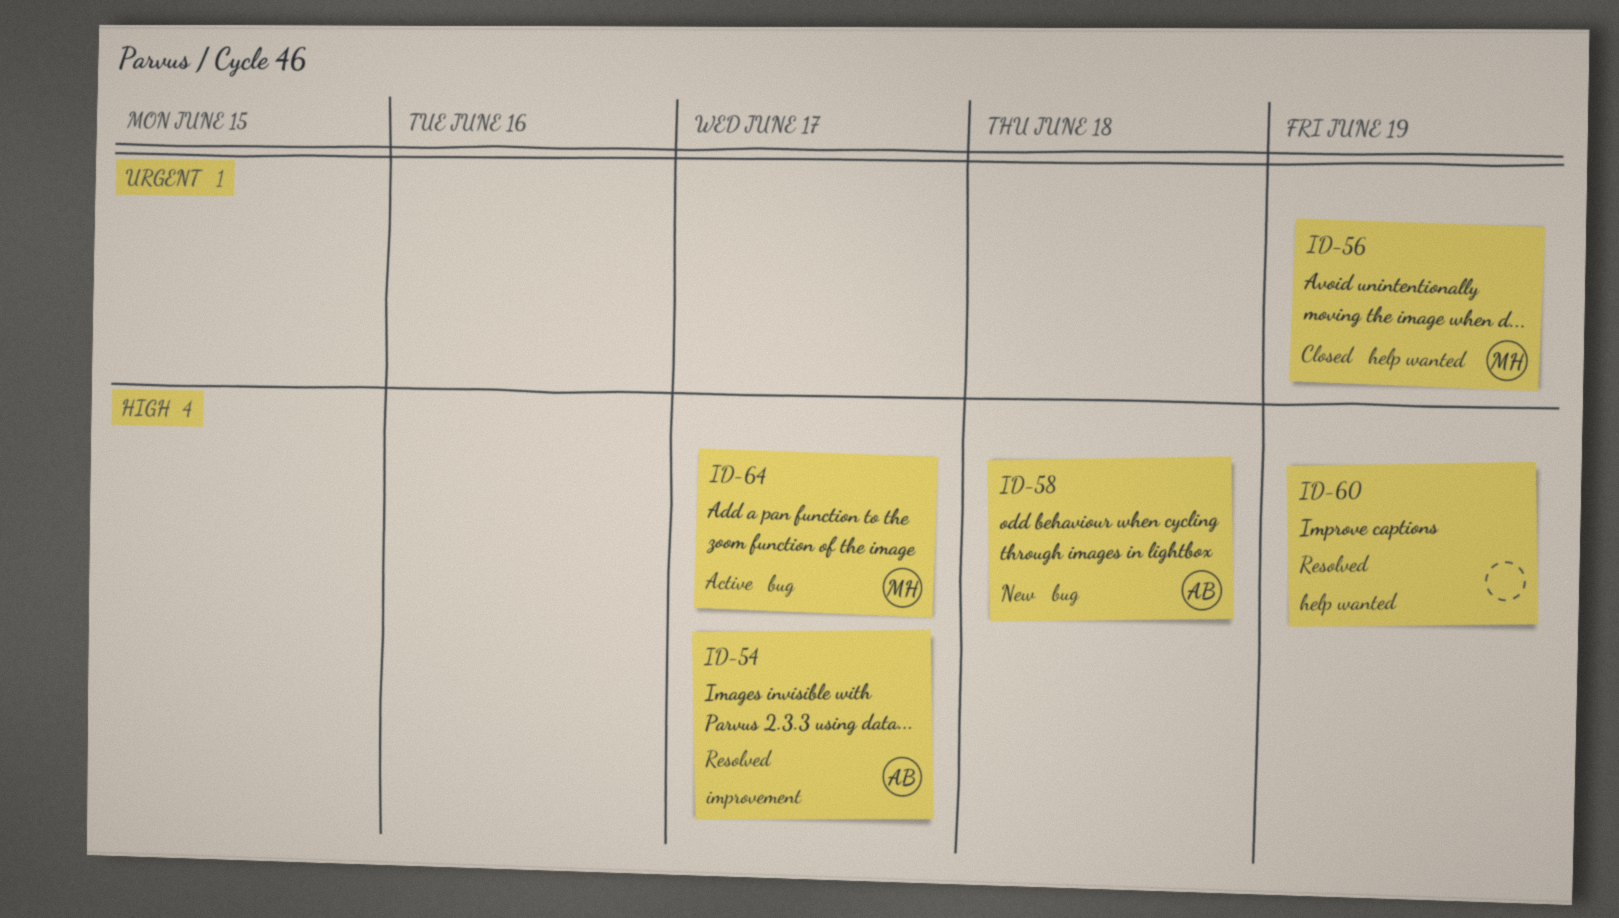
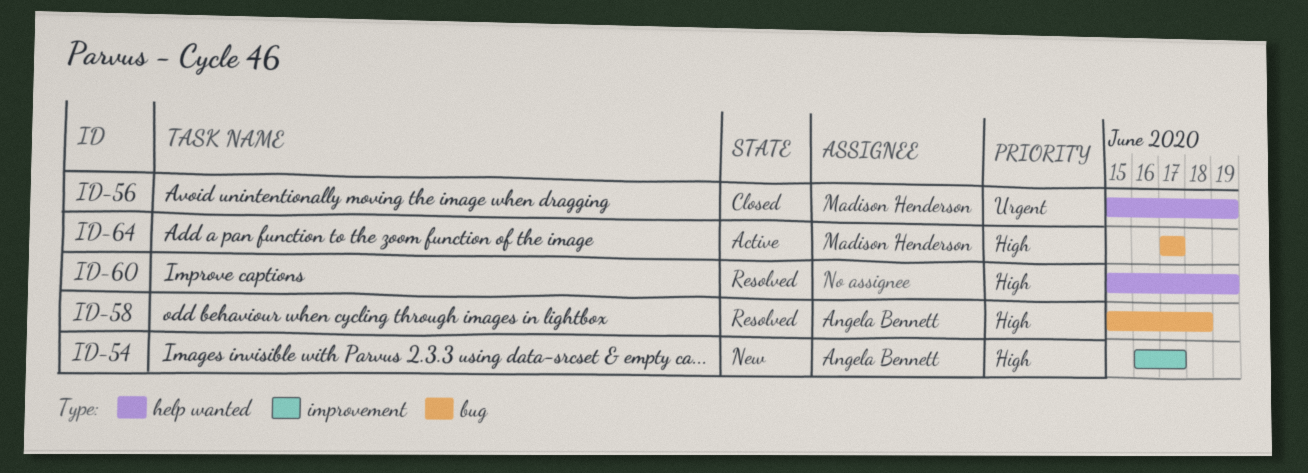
ID-54, status: Resolved -> New
ID-58, status: New -> Resolved

